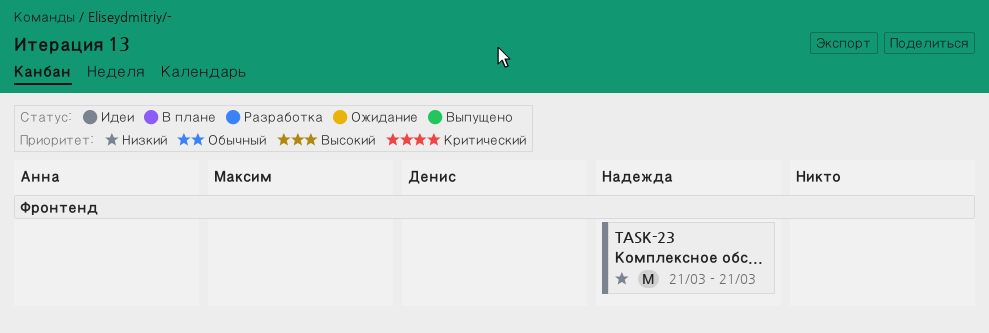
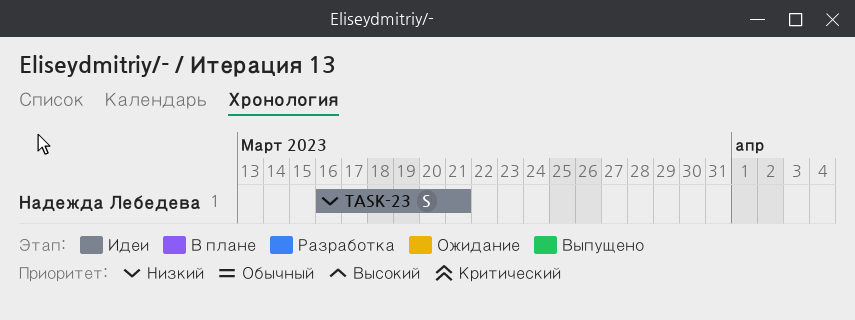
TASK-23, estimate: M -> S
TASK-23, start: Mar 21 -> Mar 16

